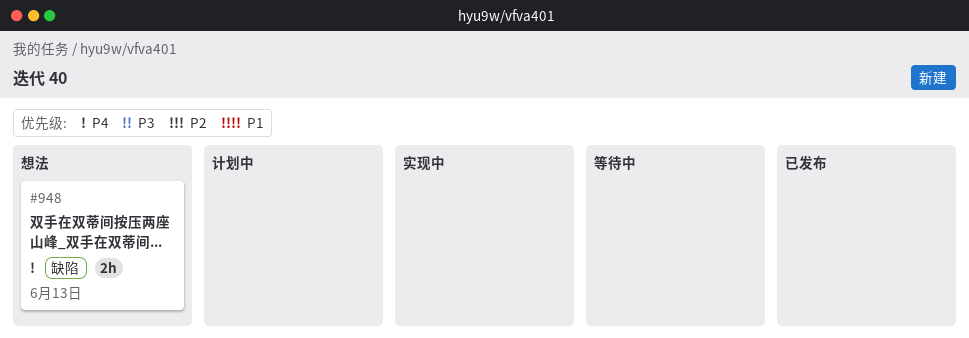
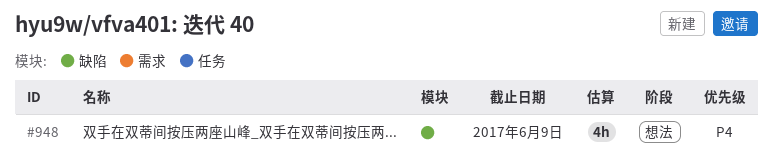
#948, estimate: 2h -> 4h
#948, due: Jun 13 -> Jun 9

